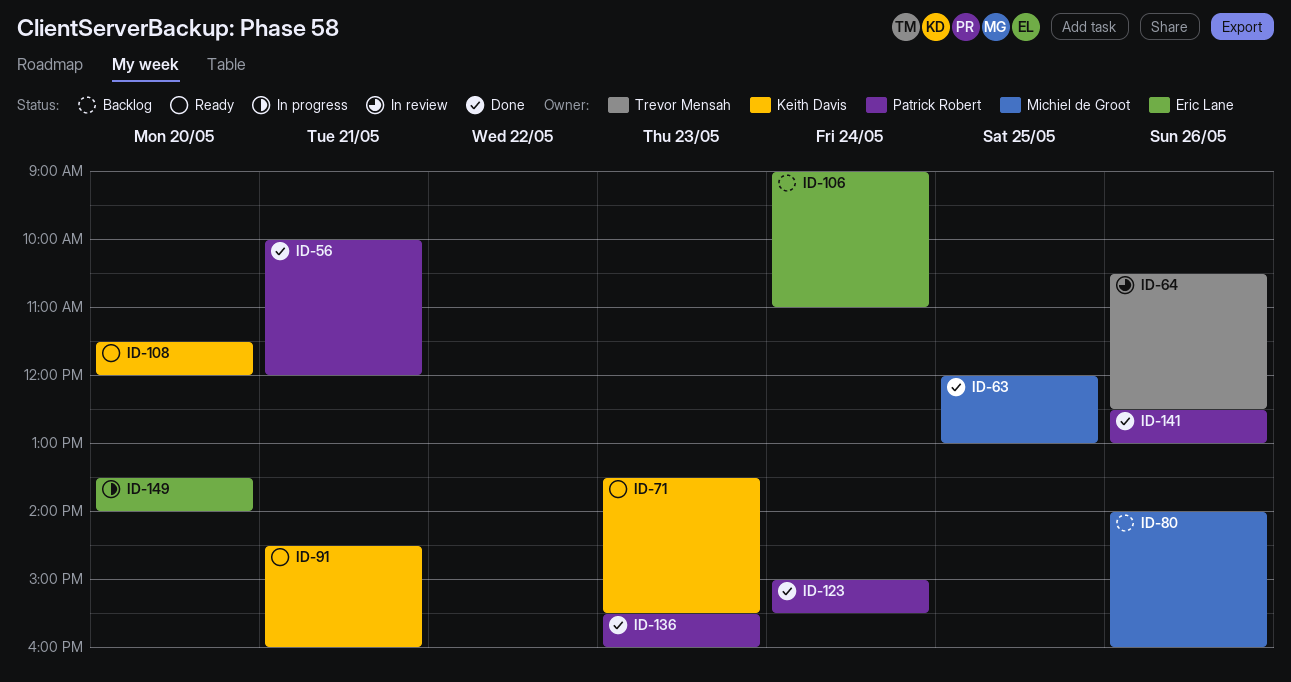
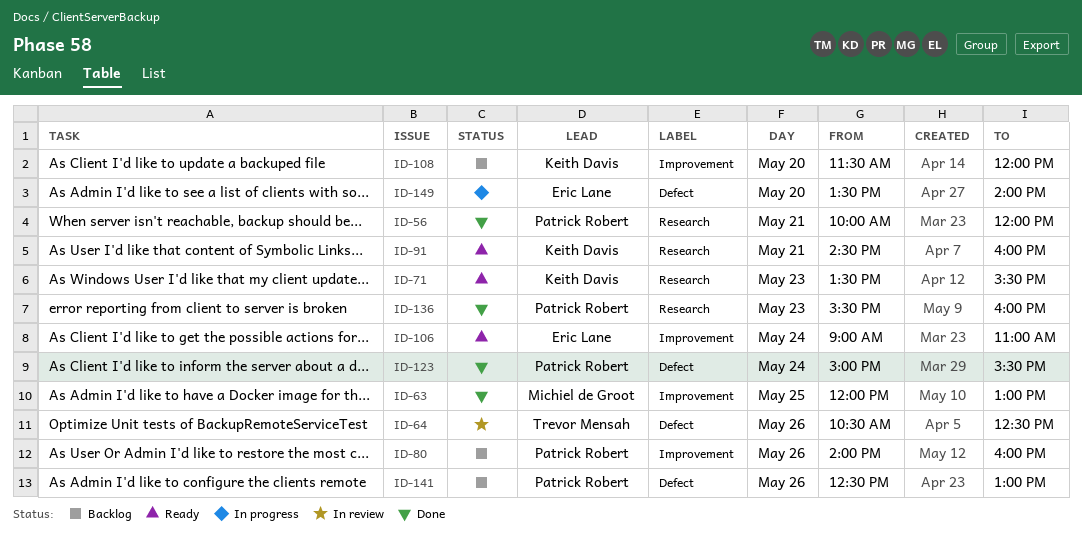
ID-80, owner: Michiel de Groot -> Patrick Robert
ID-106, status: Backlog -> Ready
ID-108, status: Ready -> Backlog
ID-141, status: Done -> Backlog

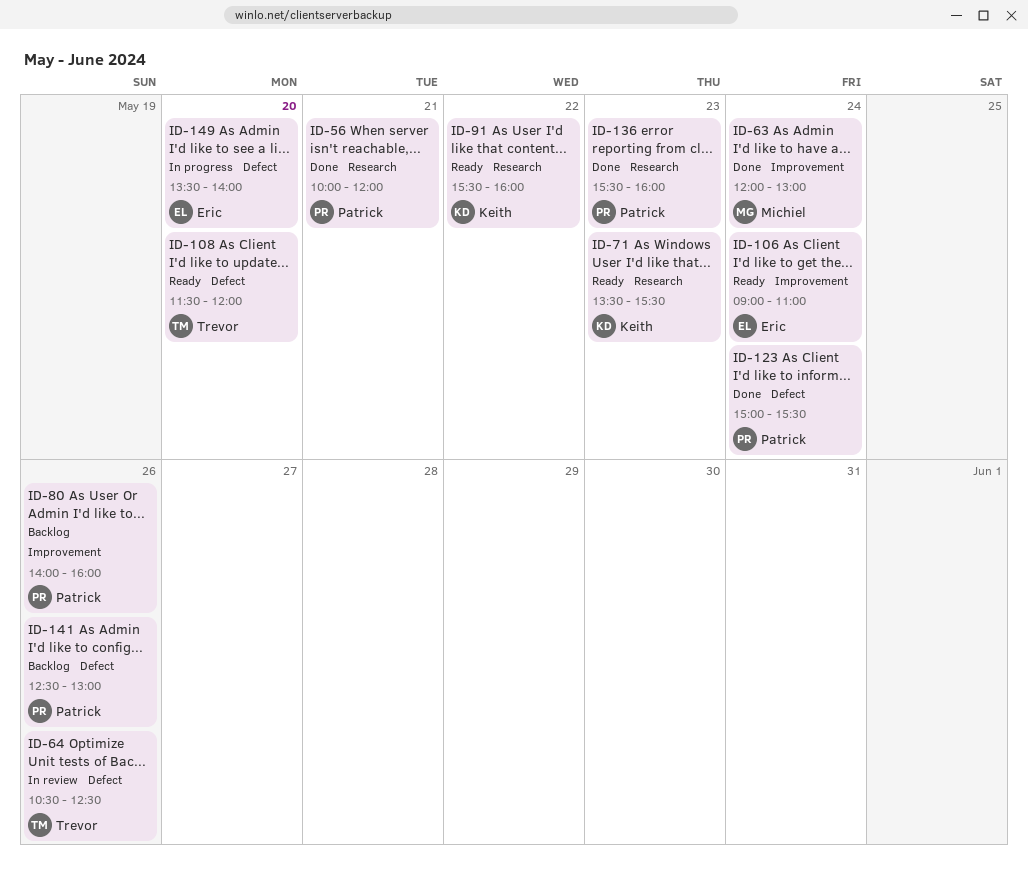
ID-63, day: May 25 -> May 24
ID-91, day: May 21 -> May 22
ID-91, begins: 14:30 -> 15:30
ID-108, status: Backlog -> Ready
ID-108, owner: Keith Davis -> Trevor Mensah
ID-108, label: Improvement -> Defect

